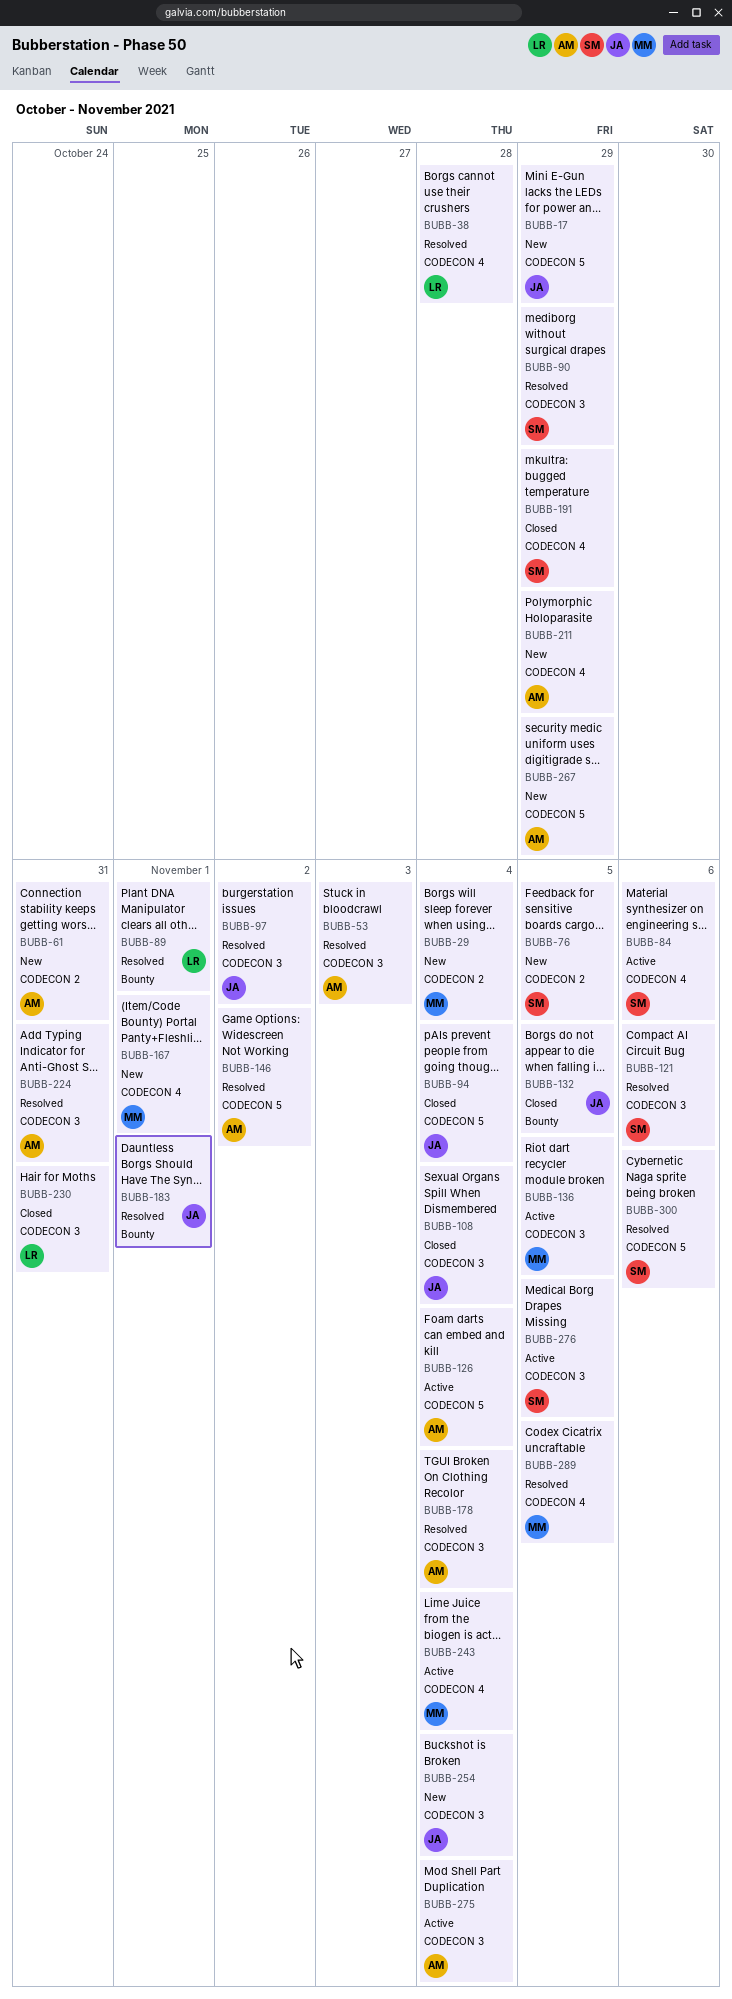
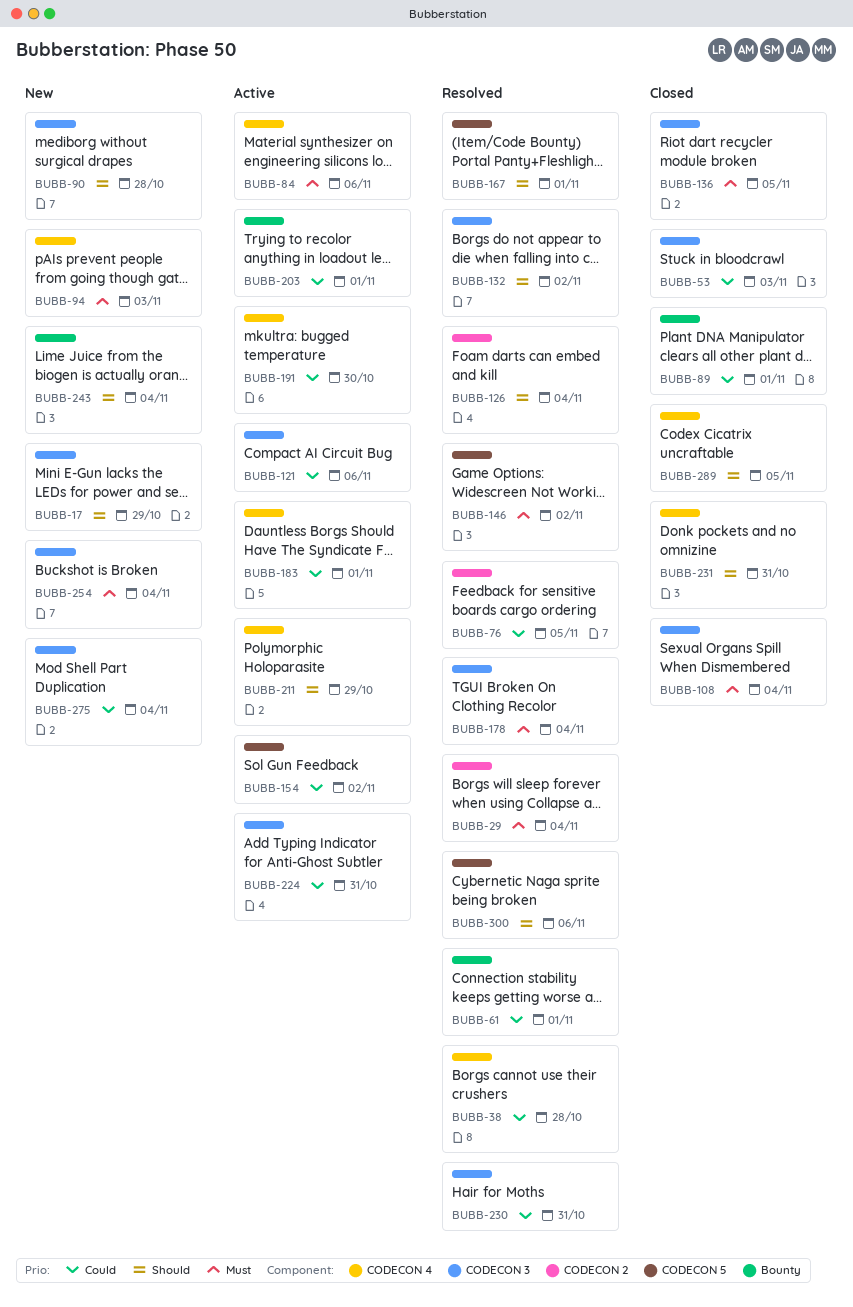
BUBB-17, label: CODECON 5 -> CODECON 3
BUBB-29, status: New -> Resolved
BUBB-53, status: Resolved -> Closed
BUBB-61, status: New -> Resolved
BUBB-61, label: CODECON 2 -> Bounty
BUBB-61, due: Oct 31 -> Nov 1
BUBB-76, status: New -> Resolved
BUBB-89, status: Resolved -> Closed
BUBB-90, status: Resolved -> New
BUBB-90, due: Oct 29 -> Oct 28
BUBB-94, status: Closed -> New
BUBB-94, label: CODECON 5 -> CODECON 4
BUBB-94, due: Nov 4 -> Nov 3
BUBB-97: present -> none
BUBB-121, status: Resolved -> Active
BUBB-126, status: Active -> Resolved
BUBB-126, label: CODECON 5 -> CODECON 2
BUBB-132, status: Closed -> Resolved
BUBB-132, label: Bounty -> CODECON 3
BUBB-132, due: Nov 5 -> Nov 2
BUBB-136, status: Active -> Closed
BUBB-154: none -> present
BUBB-167, status: New -> Resolved
BUBB-167, label: CODECON 4 -> CODECON 5
BUBB-183, status: Resolved -> Active
BUBB-183, label: Bounty -> CODECON 4
BUBB-191, status: Closed -> Active
BUBB-191, due: Oct 29 -> Oct 30
BUBB-203: none -> present
BUBB-211, status: New -> Active
BUBB-224, status: Resolved -> Active
BUBB-230, status: Closed -> Resolved
BUBB-231: none -> present
BUBB-243, status: Active -> New
BUBB-243, label: CODECON 4 -> Bounty
BUBB-267: present -> none
BUBB-275, status: Active -> New
BUBB-276: present -> none
BUBB-289, status: Resolved -> Closed

